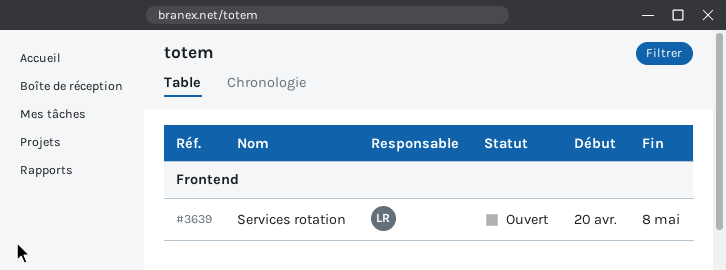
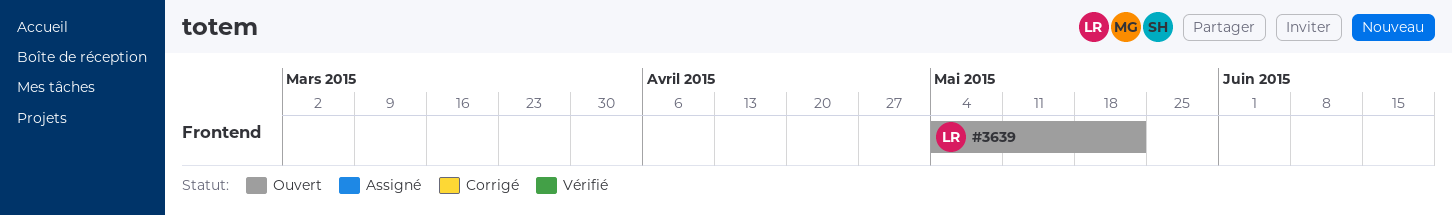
#3639, start: Apr 20 -> May 4
#3639, due: May 8 -> May 22

